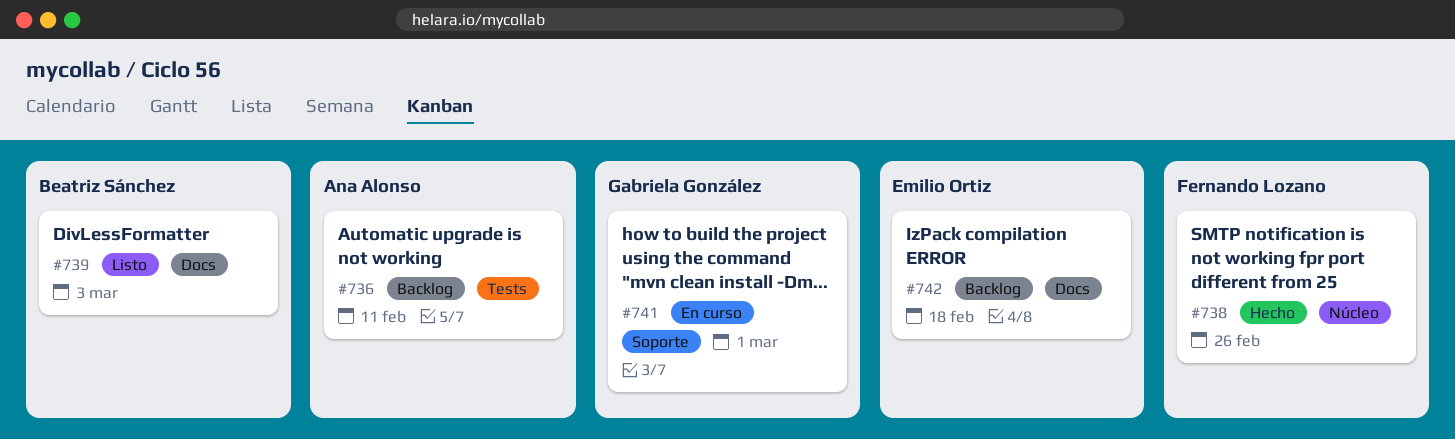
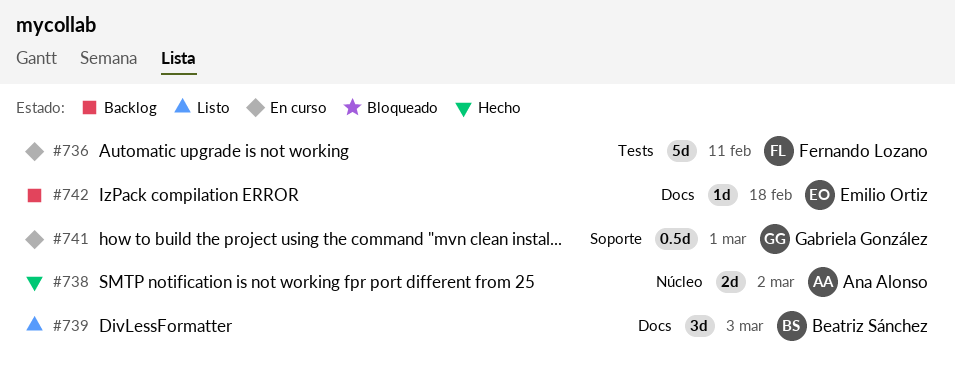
#736, status: Backlog -> En curso
#736, owner: Ana Alonso -> Fernando Lozano
#738, owner: Fernando Lozano -> Ana Alonso
#738, due: Feb 26 -> Mar 2

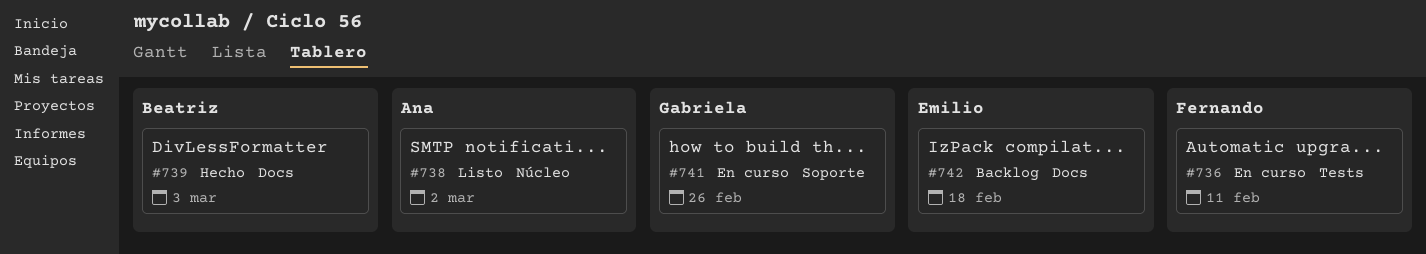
#738, status: Hecho -> Listo
#739, status: Listo -> Hecho
#741, due: Mar 1 -> Feb 26

